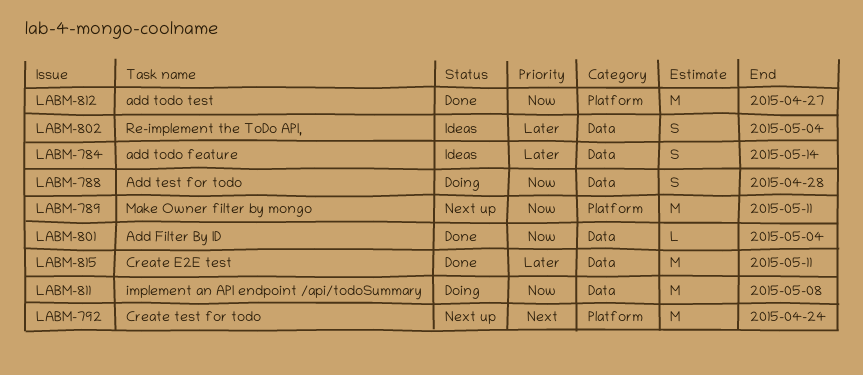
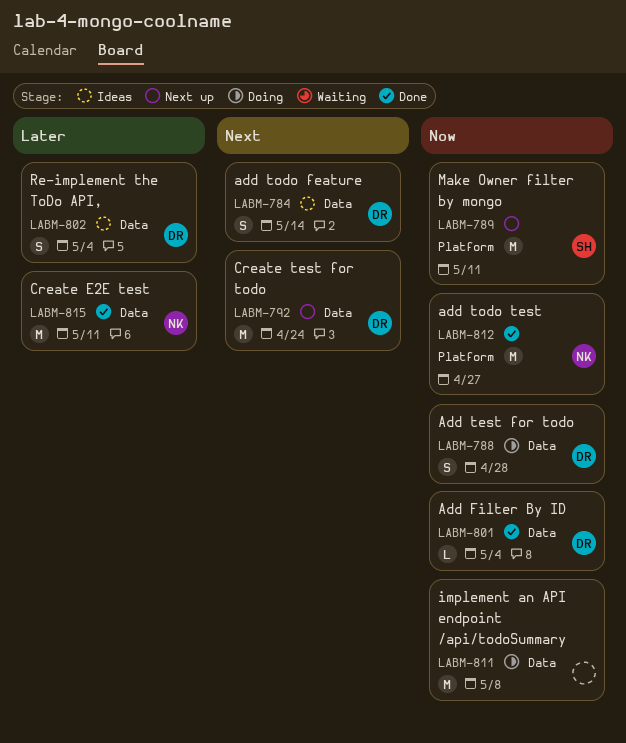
LABM-784, priority: Later -> Next
LABM-792, label: Platform -> Data

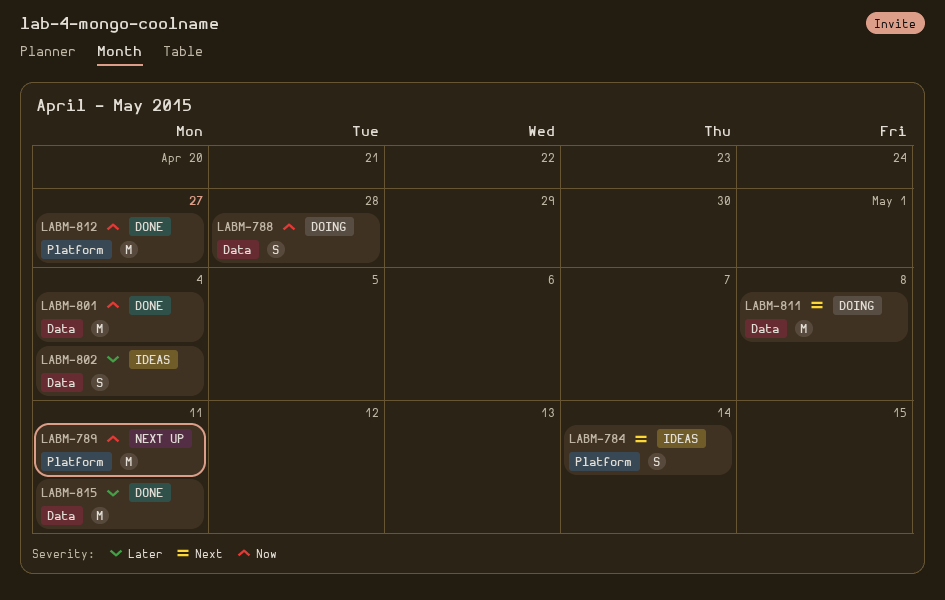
LABM-784, label: Data -> Platform
LABM-792: present -> none
LABM-801, estimate: L -> M
LABM-811, priority: Now -> Next

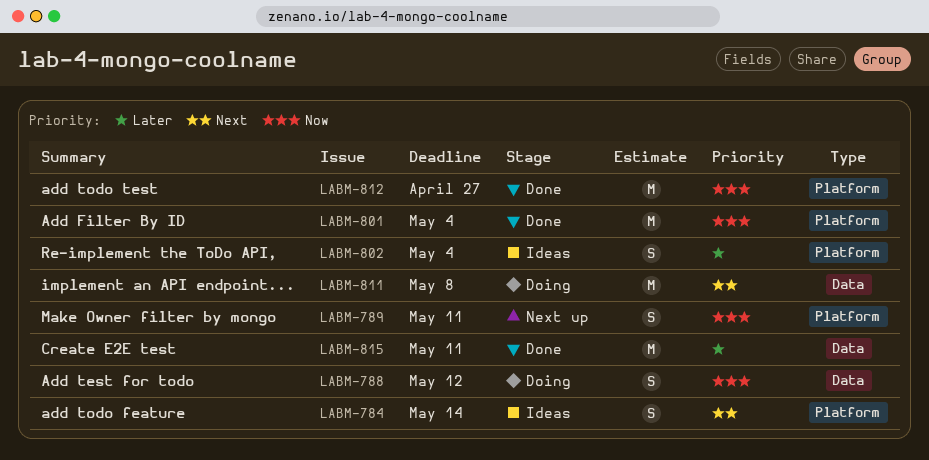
LABM-788, due: Apr 28 -> May 12
LABM-789, estimate: M -> S
LABM-801, label: Data -> Platform
LABM-802, label: Data -> Platform

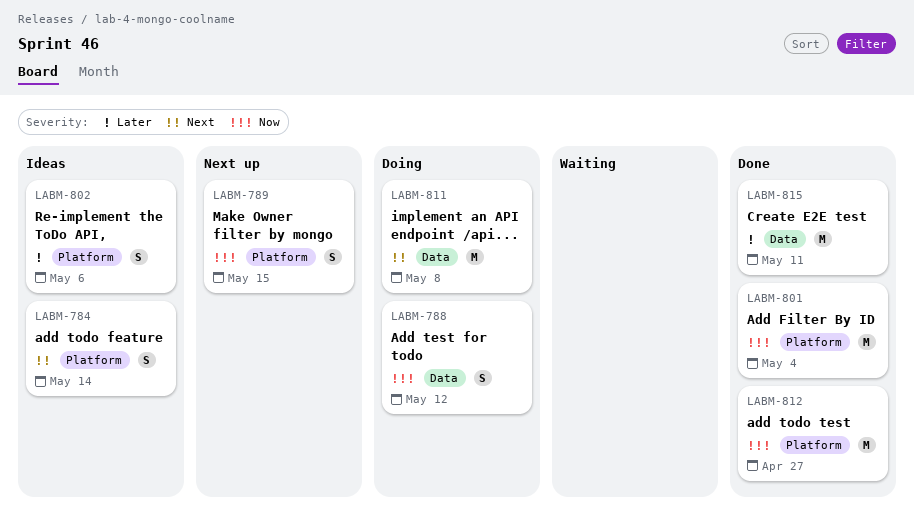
LABM-789, due: May 11 -> May 15
LABM-802, due: May 4 -> May 6

